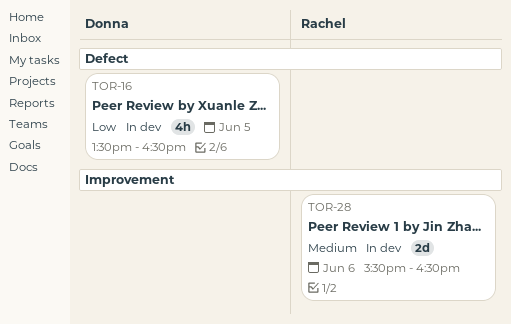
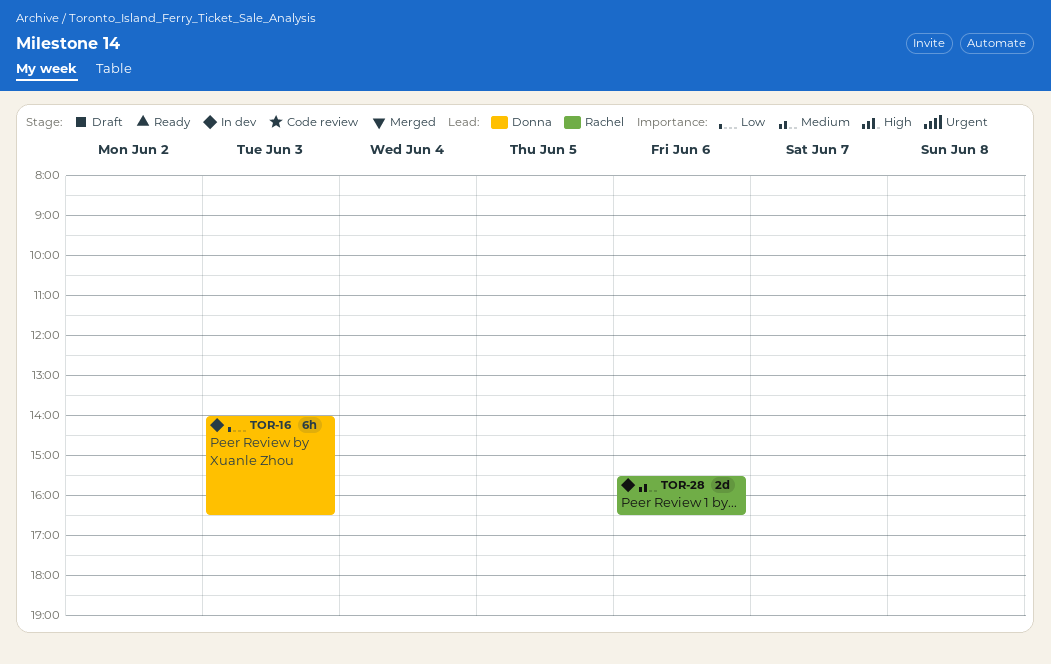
TOR-16, estimate: 4h -> 6h
TOR-16, day: Jun 5 -> Jun 3
TOR-16, begins: 13:30 -> 14:00

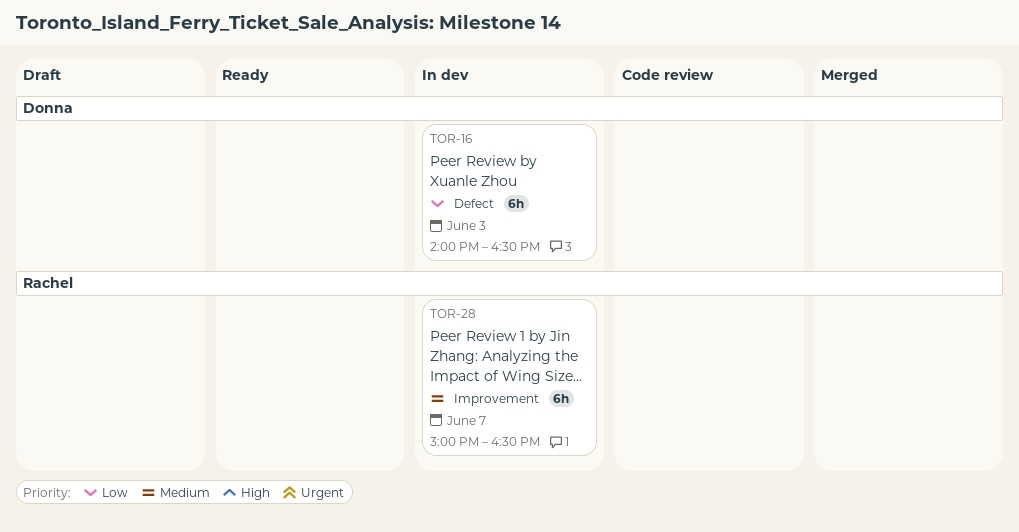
TOR-28, estimate: 2d -> 6h
TOR-28, day: Jun 6 -> Jun 7
TOR-28, begins: 15:30 -> 15:00

